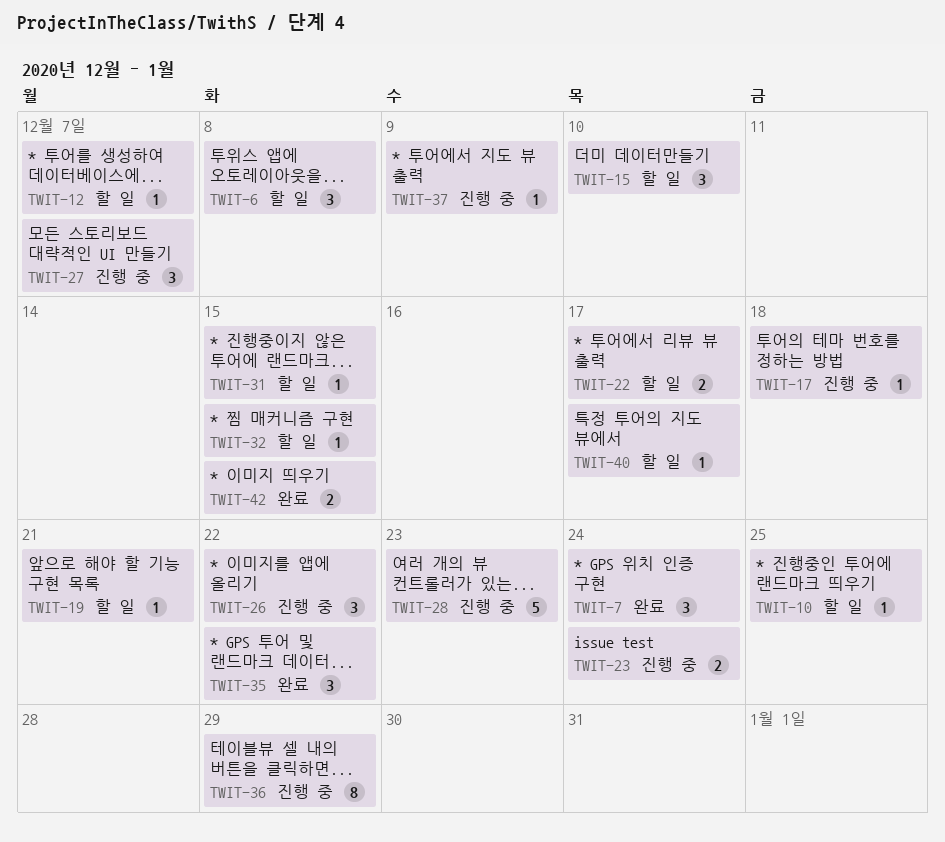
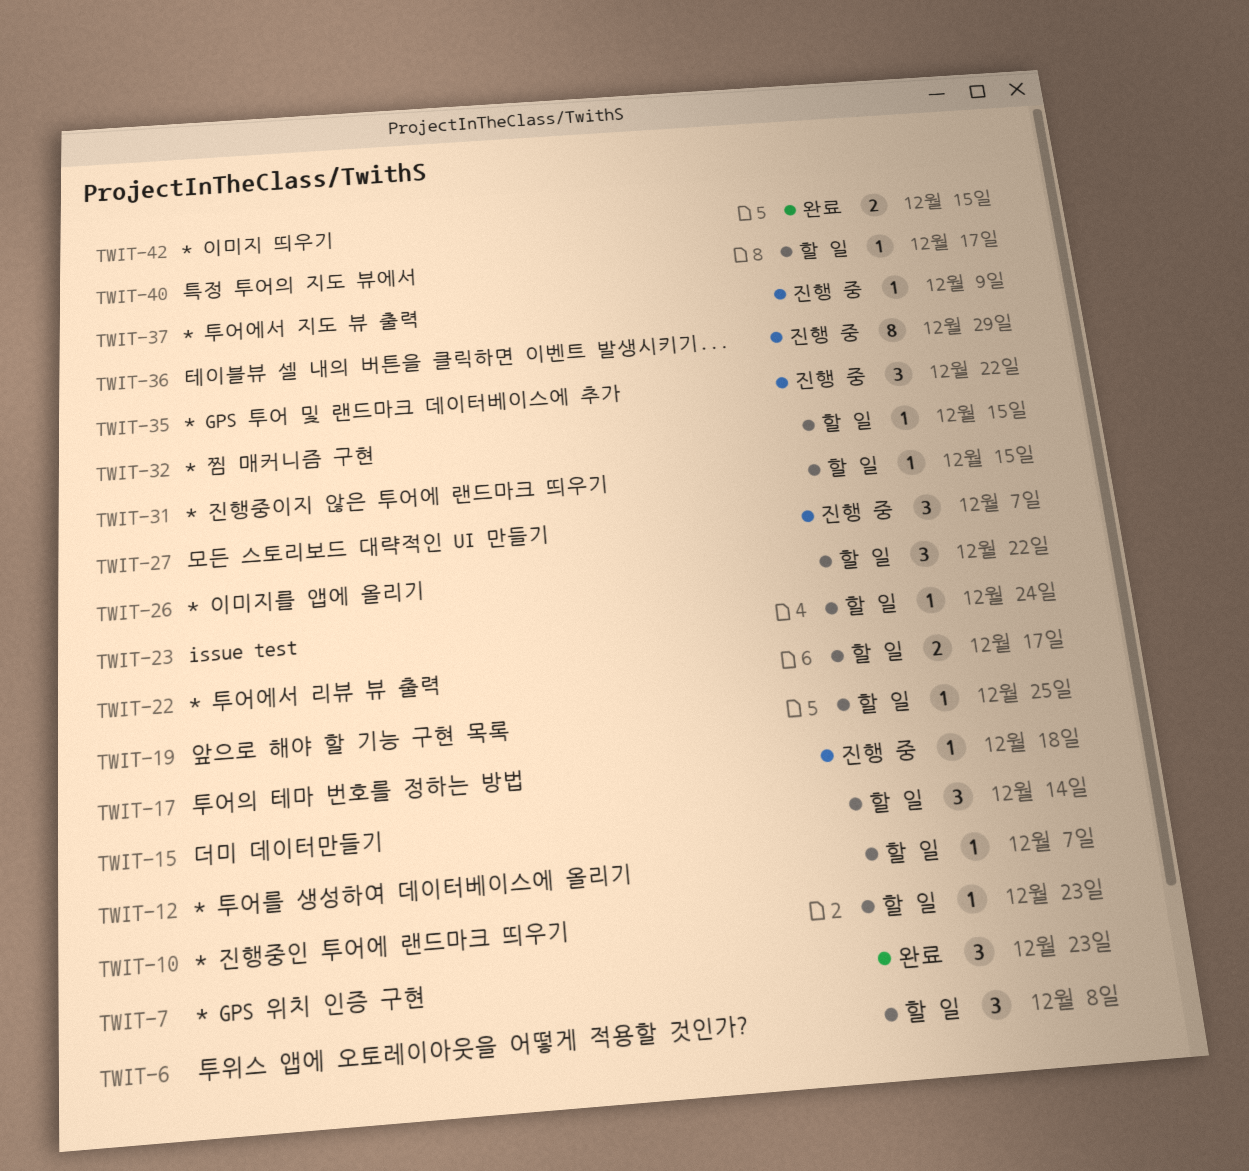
TWIT-7, due: Dec 24 -> Dec 23
TWIT-10, due: Dec 25 -> Dec 23
TWIT-15, due: Dec 10 -> Dec 14
TWIT-19, due: Dec 21 -> Dec 25
TWIT-23, status: 진행 중 -> 할 일
TWIT-23, estimate: 2 -> 1
TWIT-26, status: 진행 중 -> 할 일
TWIT-28: present -> none
TWIT-35, status: 완료 -> 진행 중

